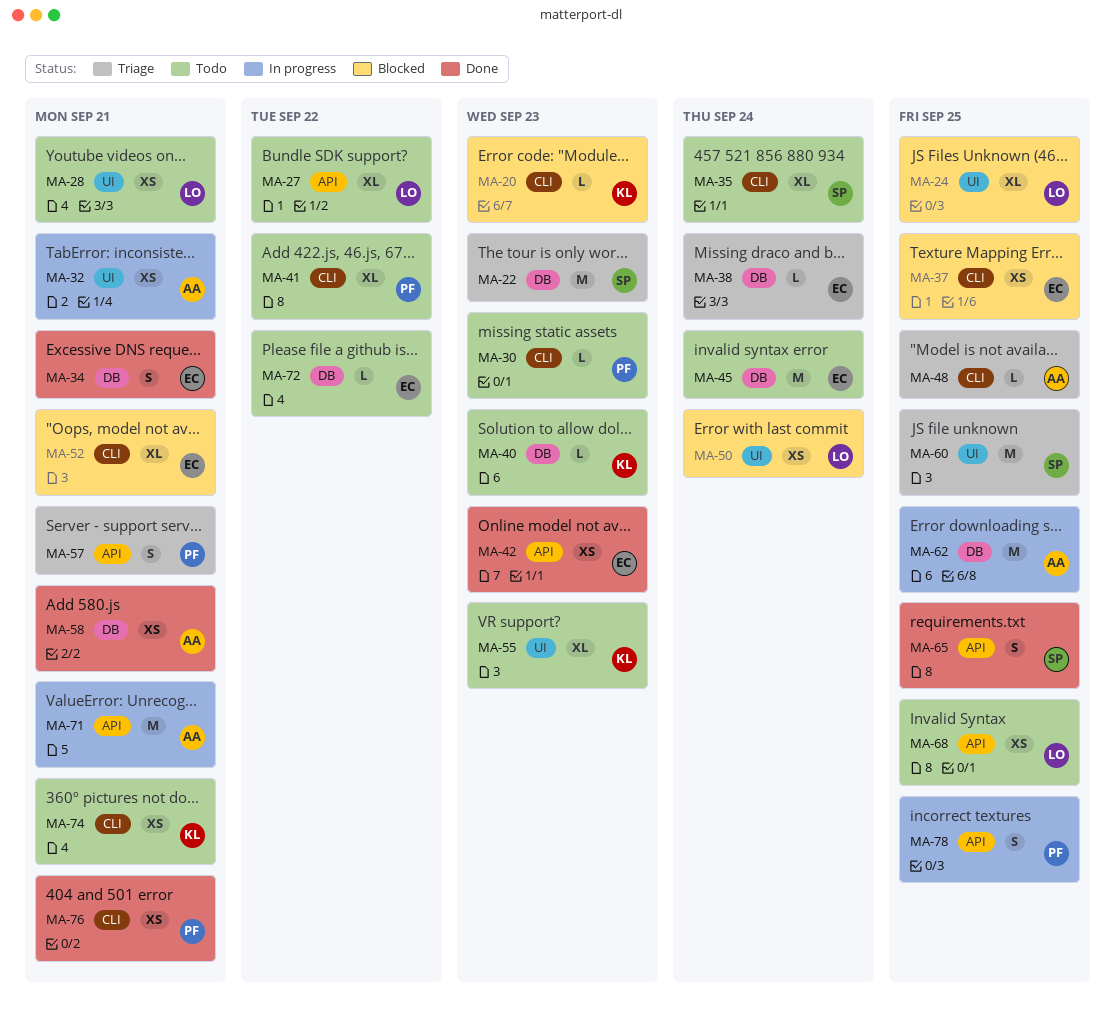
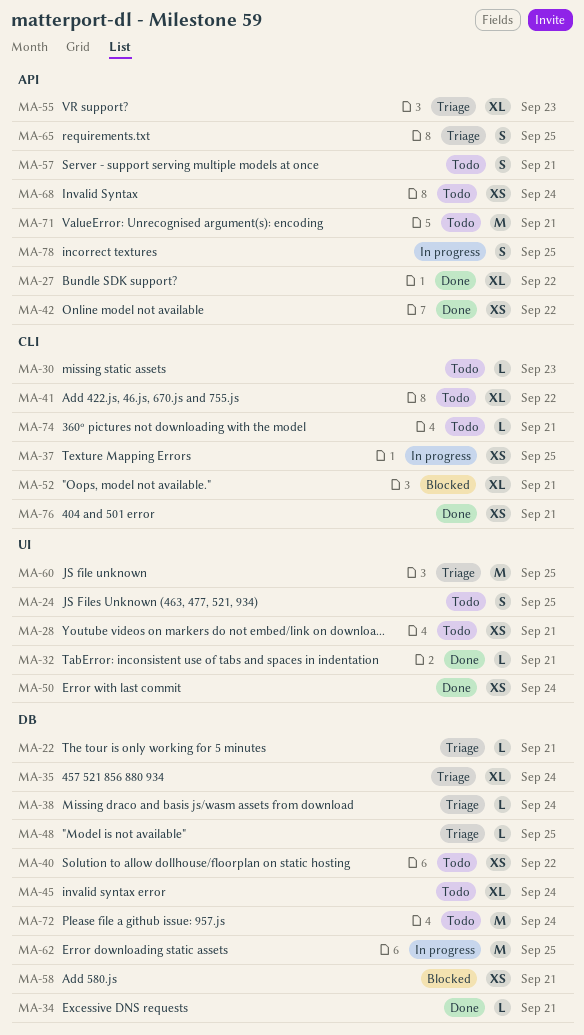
MA-20: present -> none
MA-22, estimate: M -> L
MA-22, due: Sep 23 -> Sep 21
MA-24, status: Blocked -> Todo
MA-24, estimate: XL -> S
MA-27, status: Todo -> Done
MA-32, status: In progress -> Done
MA-32, estimate: XS -> L
MA-34, estimate: S -> L
MA-35, status: Todo -> Triage
MA-35, label: CLI -> DB
MA-37, status: Blocked -> In progress
MA-40, estimate: L -> XS
MA-40, due: Sep 23 -> Sep 22
MA-42, due: Sep 23 -> Sep 22
MA-45, estimate: M -> XL
MA-48, label: CLI -> DB
MA-50, status: Blocked -> Done
MA-55, status: Todo -> Triage
MA-55, label: UI -> API
MA-57, status: Triage -> Todo
MA-58, status: Done -> Blocked
MA-65, status: Done -> Triage
MA-68, due: Sep 25 -> Sep 24
MA-71, status: In progress -> Todo
MA-72, estimate: L -> M
MA-72, due: Sep 22 -> Sep 24
MA-74, estimate: XS -> L

